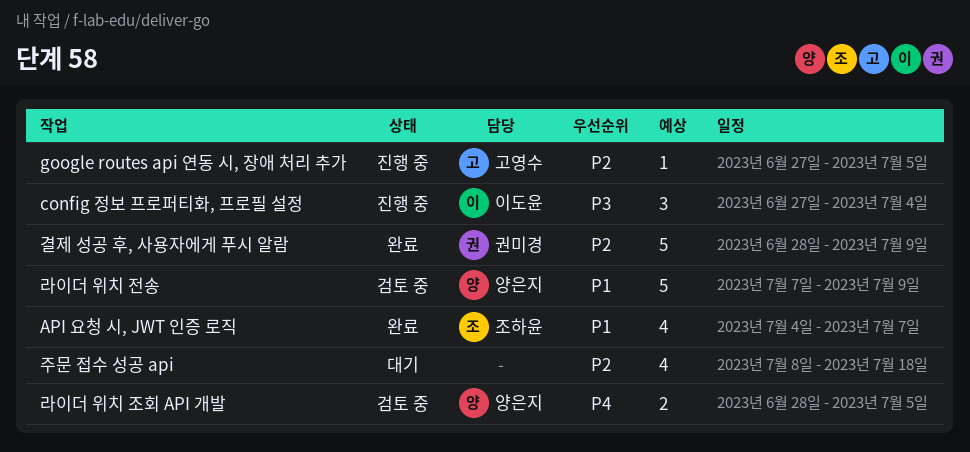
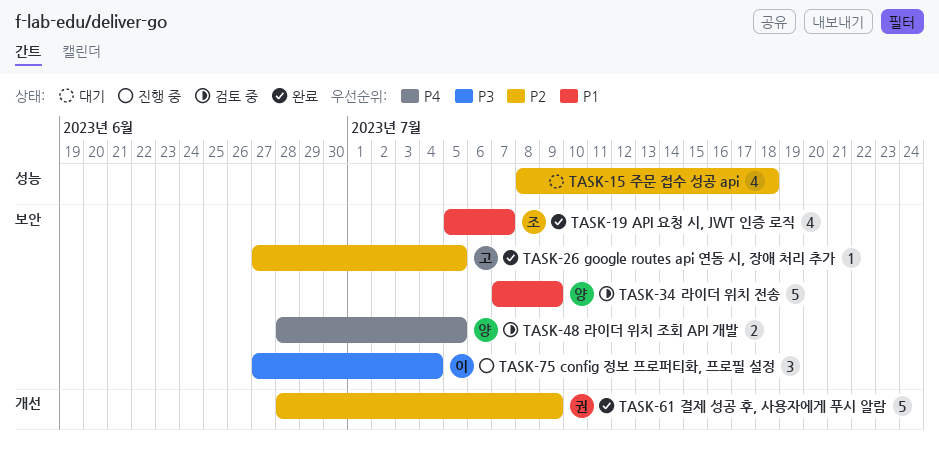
API 요청 시, JWT 인증 로직, start: Jul 4 -> Jul 5
google routes api 연동 시, 장애 처리 추가, status: 진행 중 -> 완료

